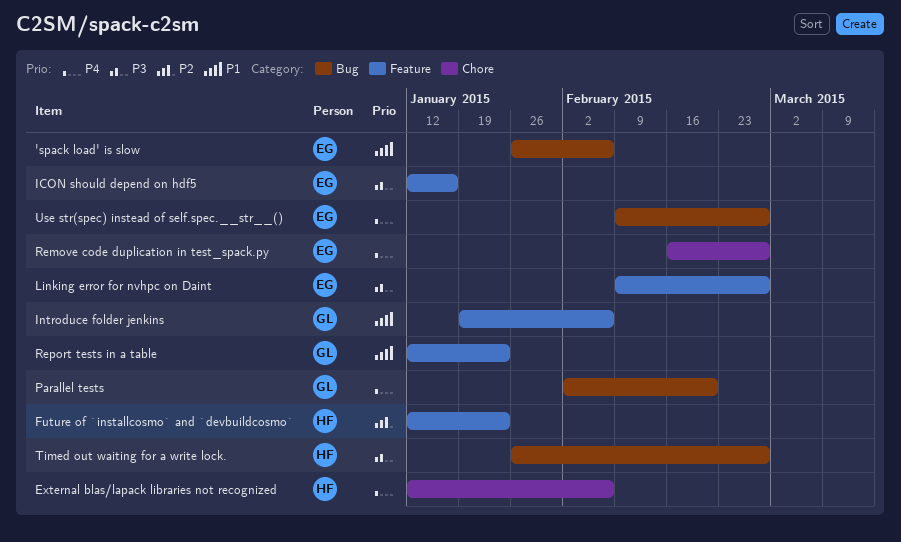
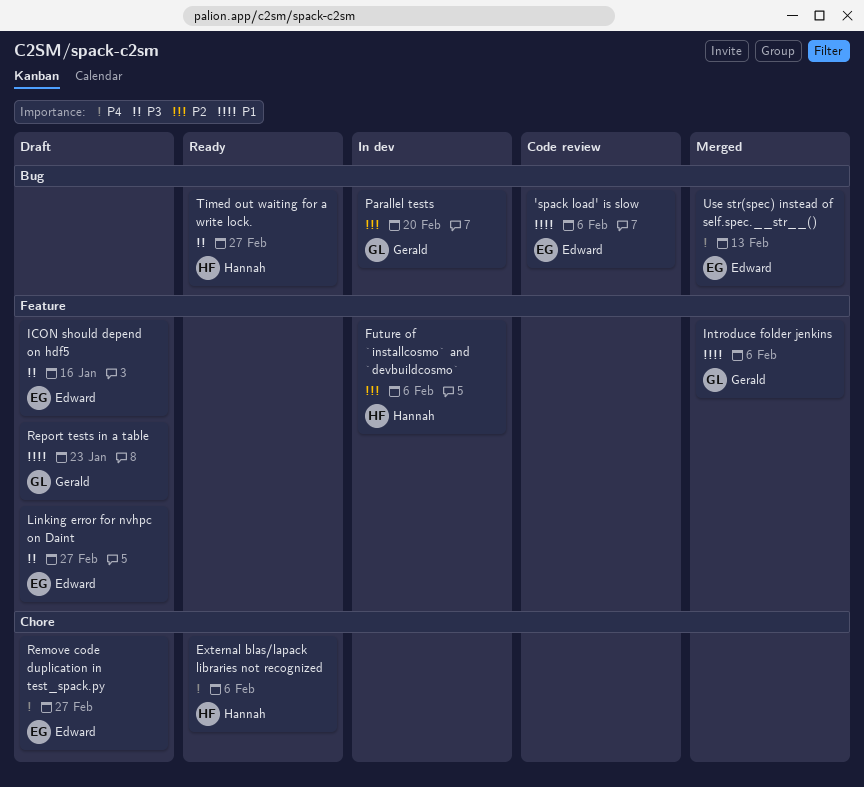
Future of `installcosmo` and `devbuildcosmo`, due: Jan 23 -> Feb 6
Parallel tests, priority: P4 -> P2
Use str(spec) instead of self.spec.__str__(), due: Feb 27 -> Feb 13

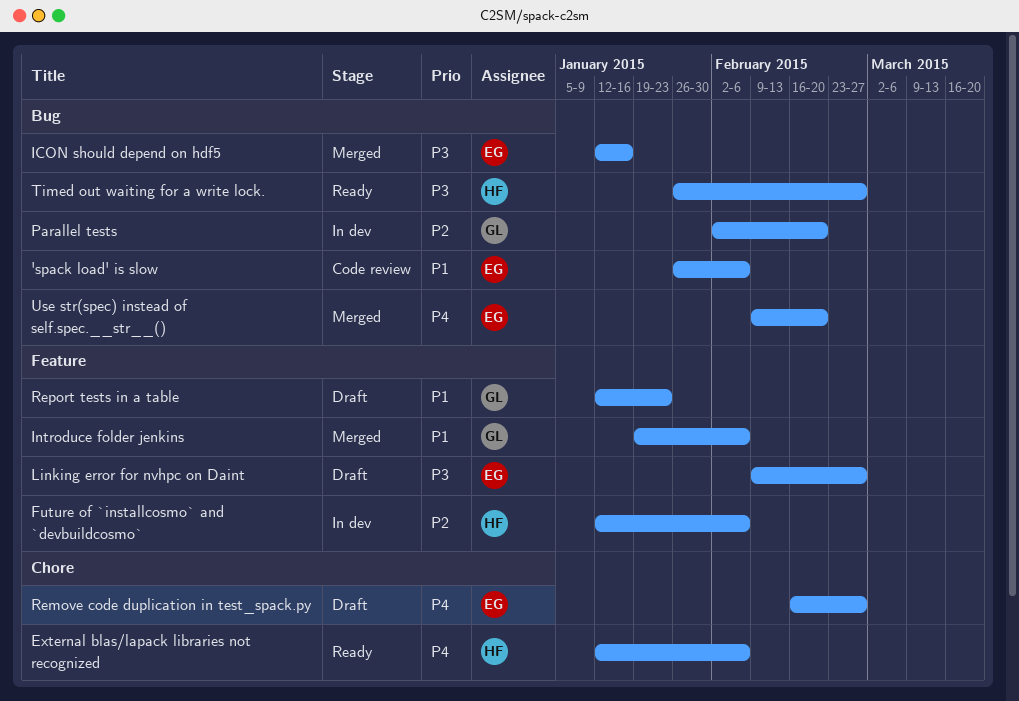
ICON should depend on hdf5, status: Draft -> Merged
ICON should depend on hdf5, label: Feature -> Bug
Use str(spec) instead of self.spec.__str__(), due: Feb 13 -> Feb 20

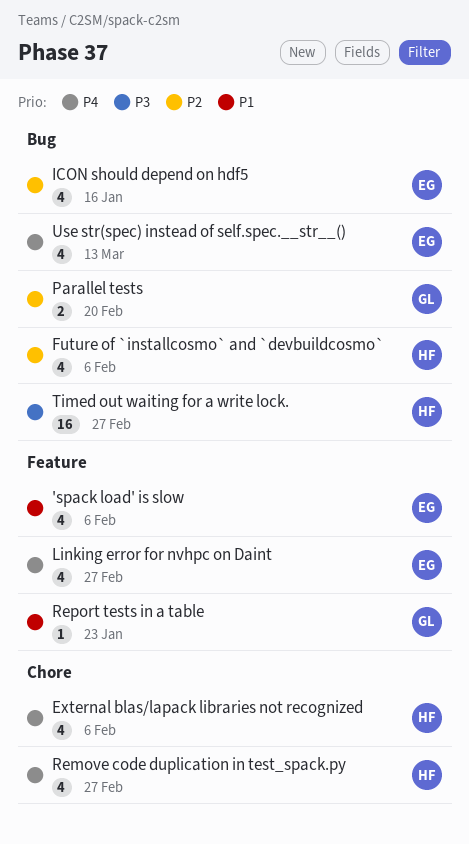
'spack load' is slow, label: Bug -> Feature
Future of `installcosmo` and `devbuildcosmo`, label: Feature -> Bug
ICON should depend on hdf5, priority: P3 -> P2
Introduce folder jenkins: present -> none
Linking error for nvhpc on Daint, priority: P3 -> P4
Remove code duplication in test_spack.py, owner: EG -> HF
Use str(spec) instead of self.spec.__str__(), due: Feb 20 -> Mar 13

